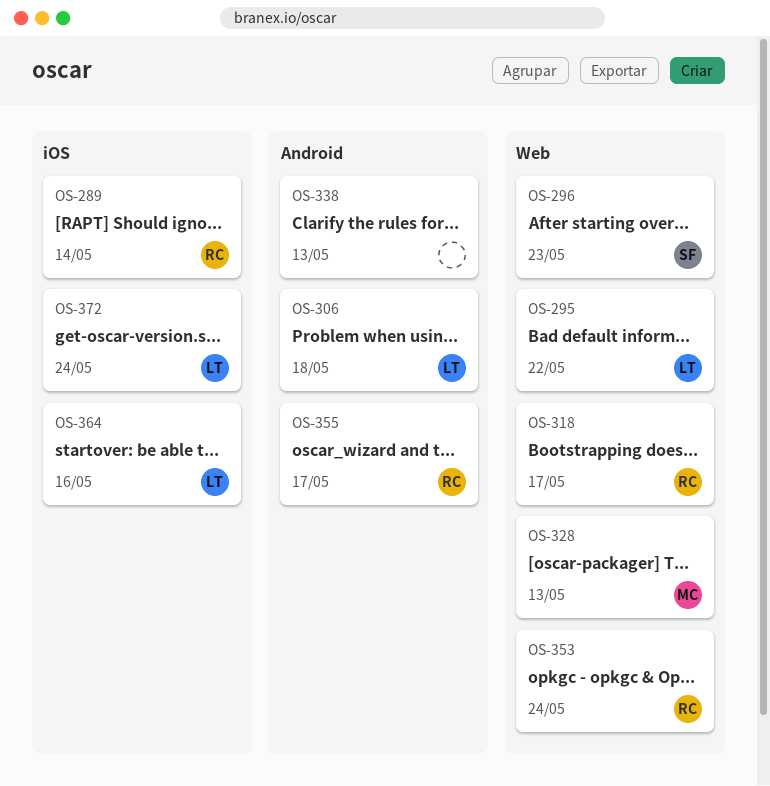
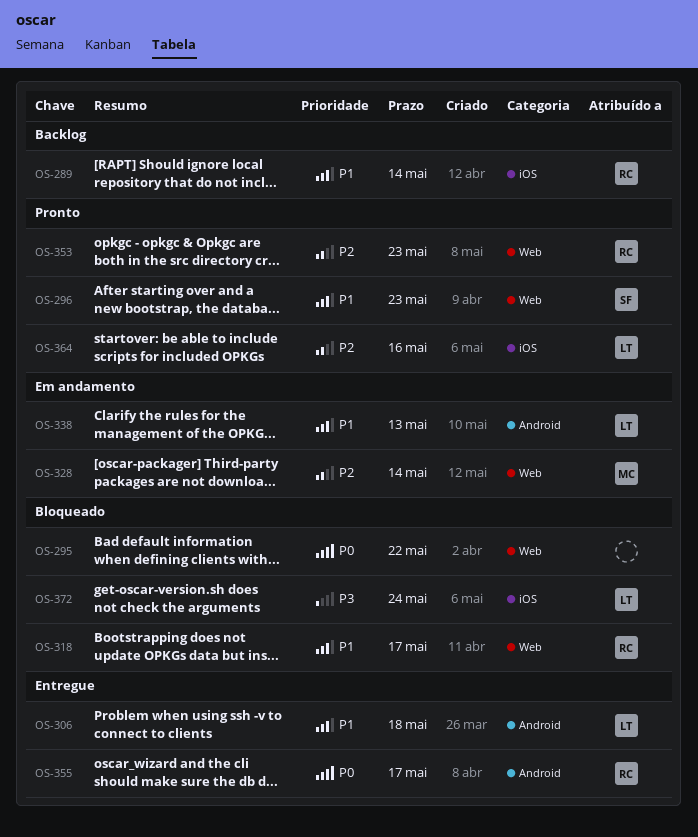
OS-295, owner: LT -> none
OS-328, due: May 13 -> May 14
OS-338, owner: none -> LT
OS-353, due: May 24 -> May 23

